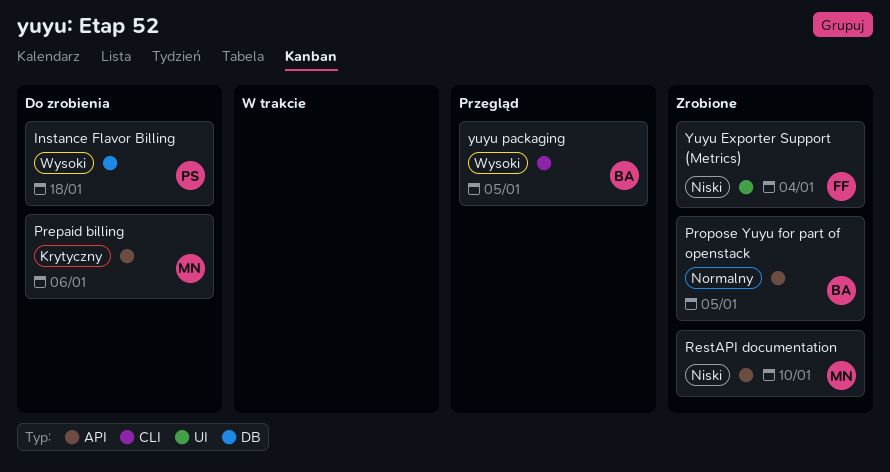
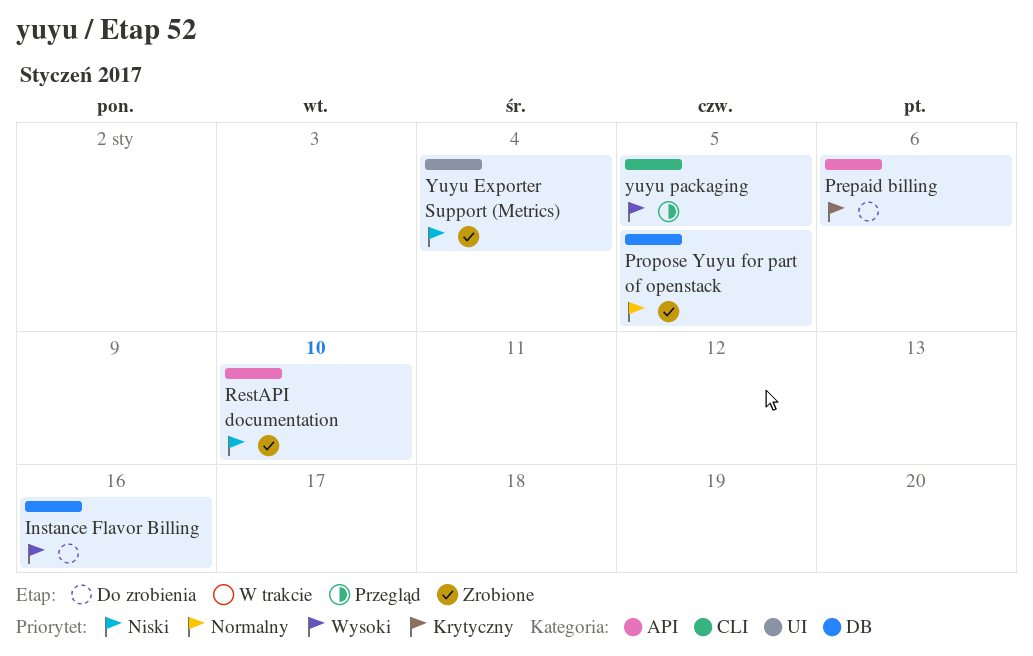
Instance Flavor Billing, due: Jan 18 -> Jan 16
Propose Yuyu for part of openstack, label: API -> DB

